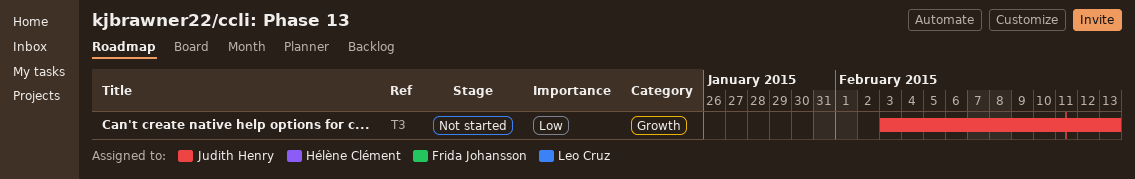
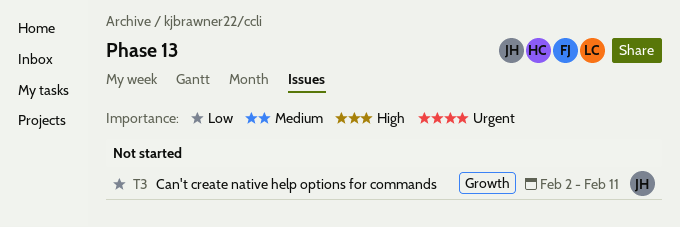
T3, start: Feb 3 -> Feb 2
T3, due: Feb 13 -> Feb 11

